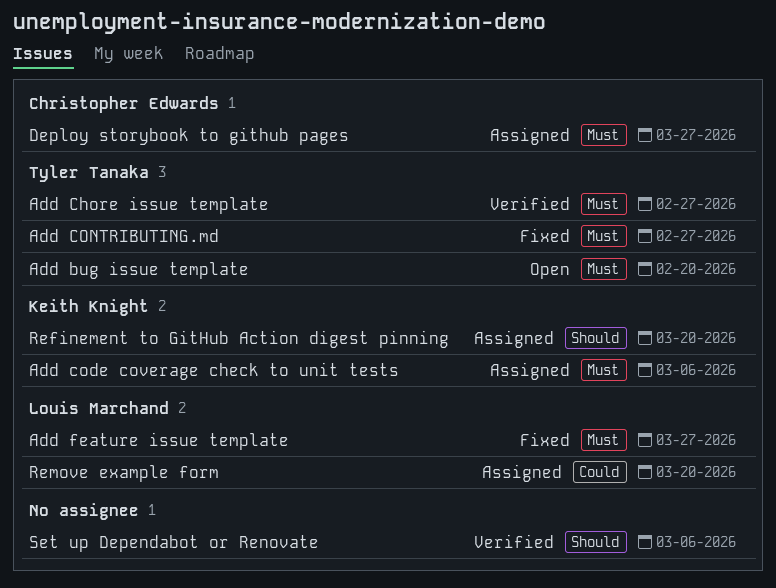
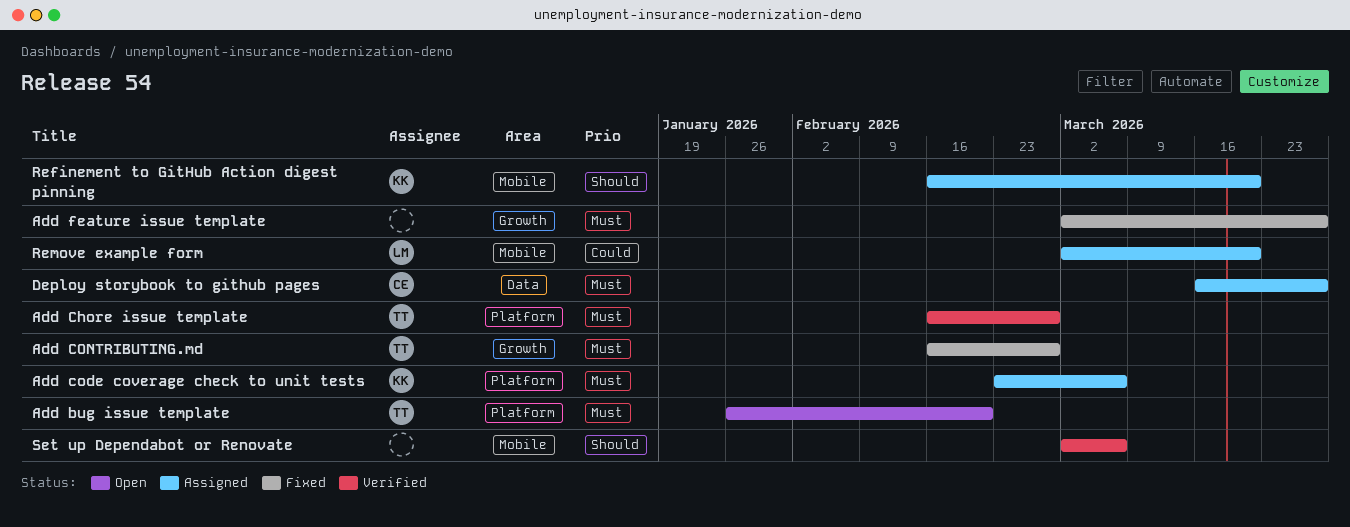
Add feature issue template, owner: Louis Marchand -> none

